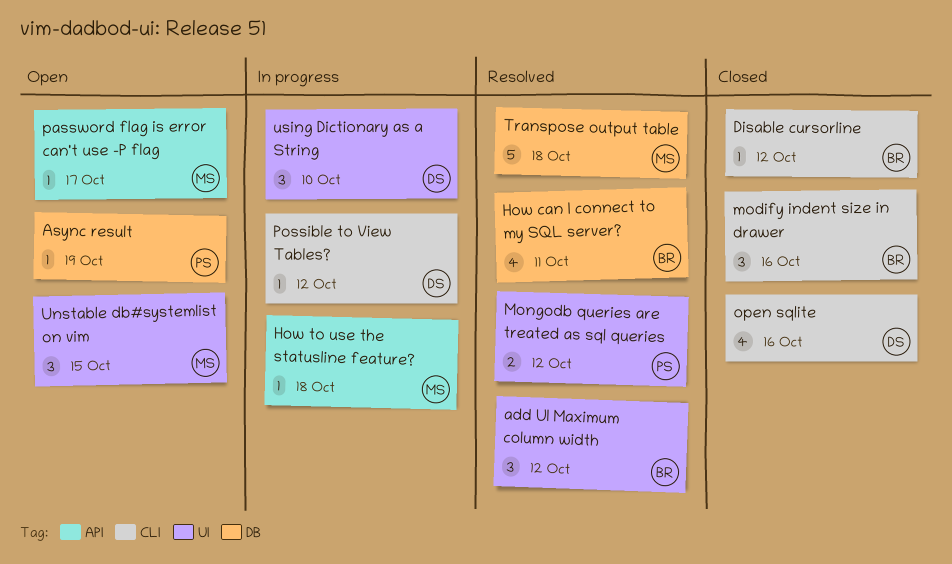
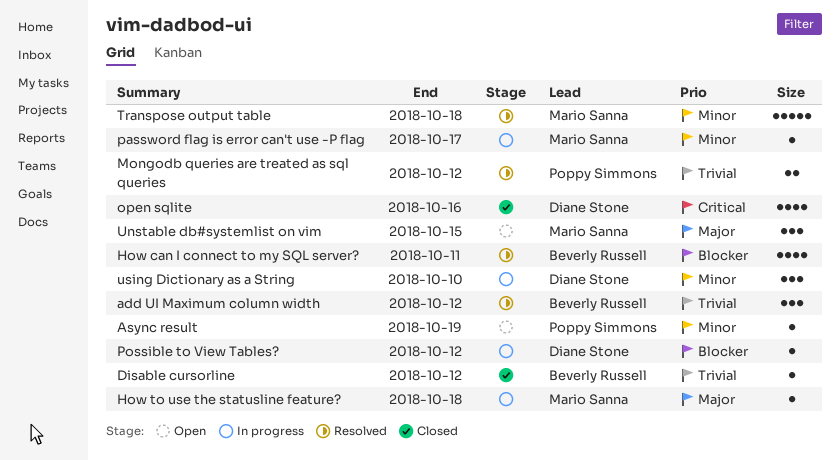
modify indent size in drawer: present -> none
password flag is error can't use -P flag, status: Open -> In progress

